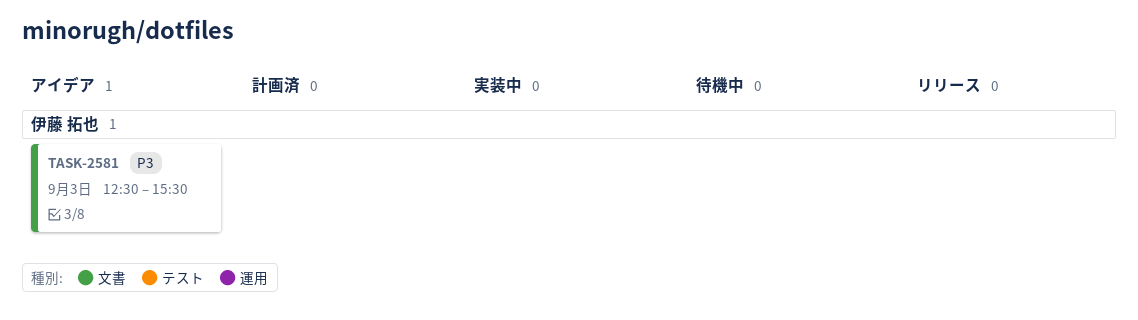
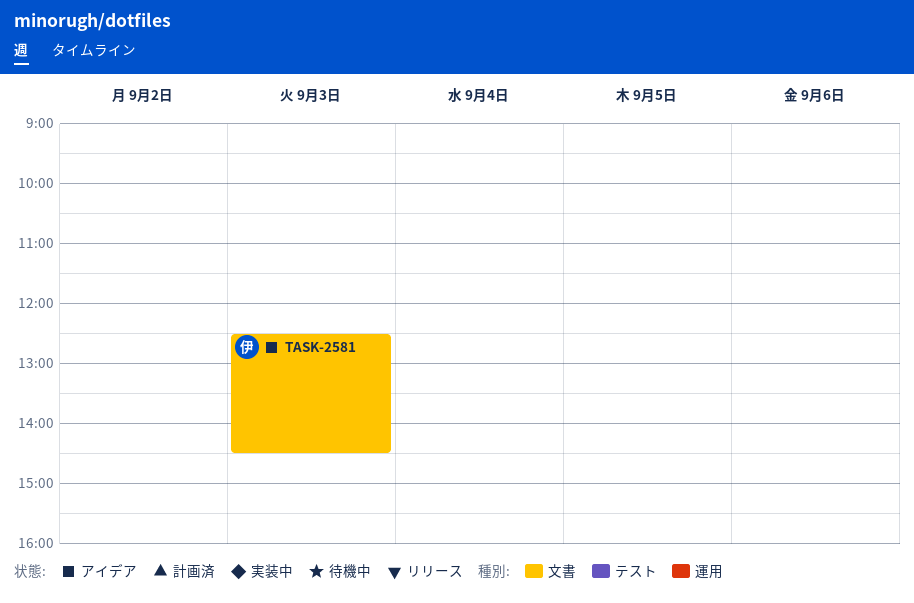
TASK-2581, ends: 15:30 -> 14:30

